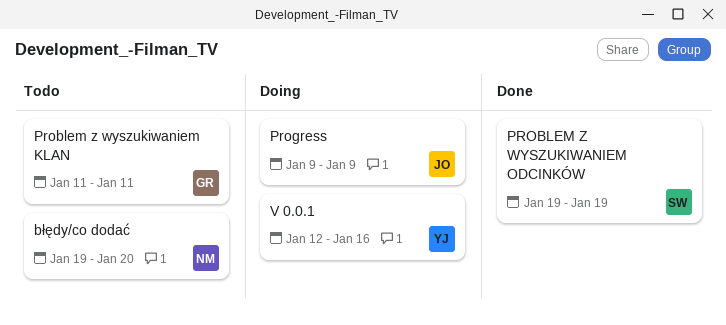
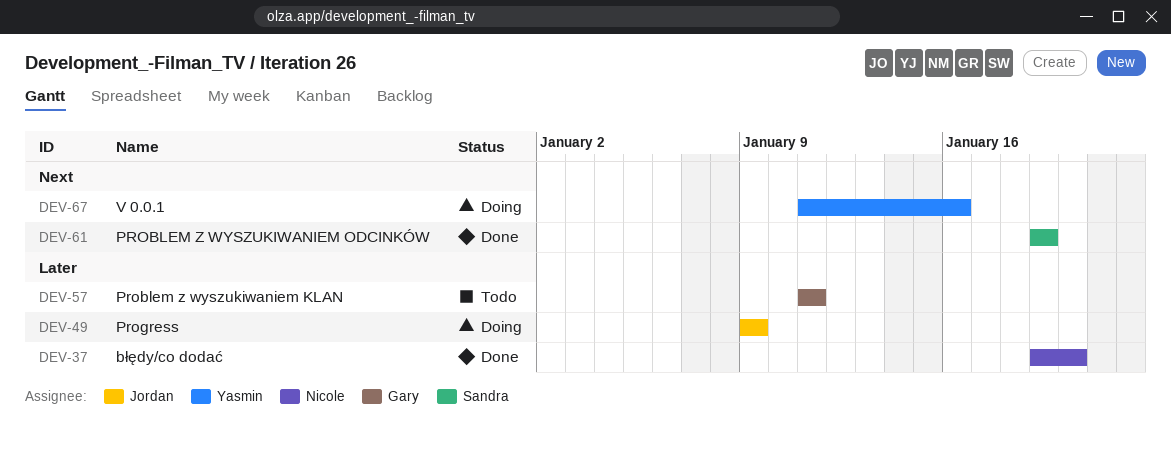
błędy/co dodać, status: Todo -> Done
V 0.0.1, start: Jan 12 -> Jan 11

